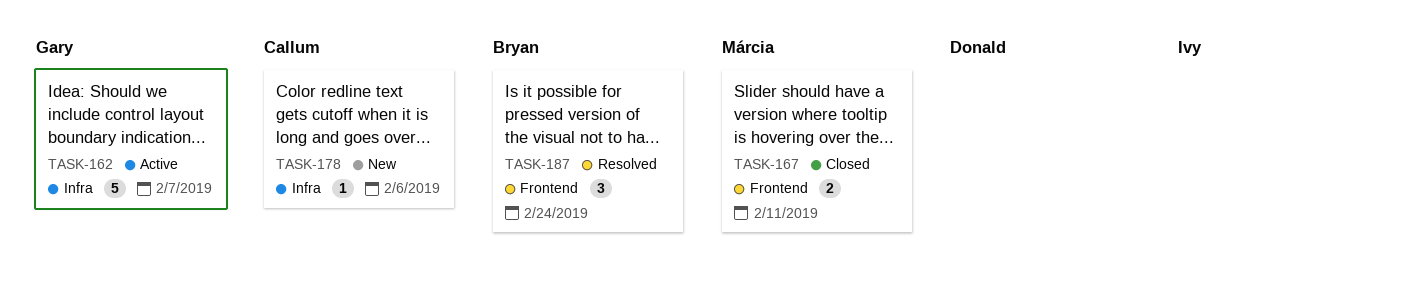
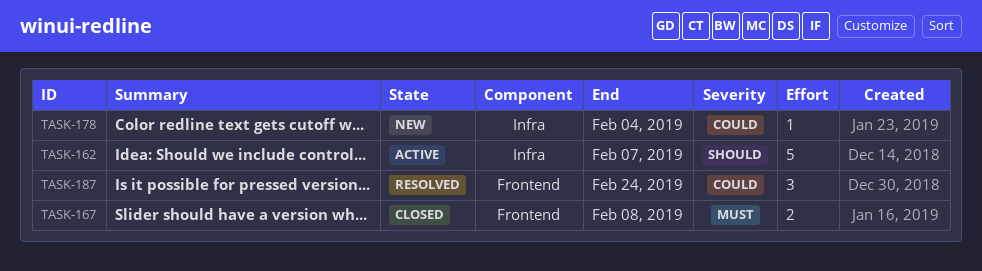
TASK-167, due: Feb 11 -> Feb 8
TASK-178, due: Feb 6 -> Feb 4

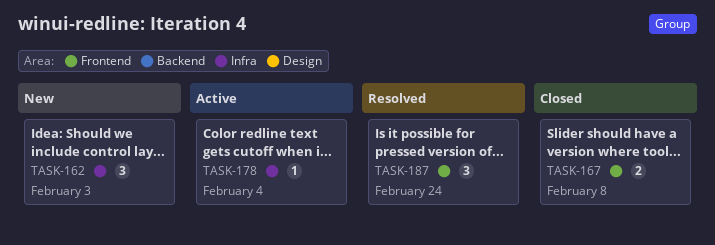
TASK-162, status: Active -> New
TASK-162, estimate: 5 -> 3
TASK-162, due: Feb 7 -> Feb 3
TASK-178, status: New -> Active

